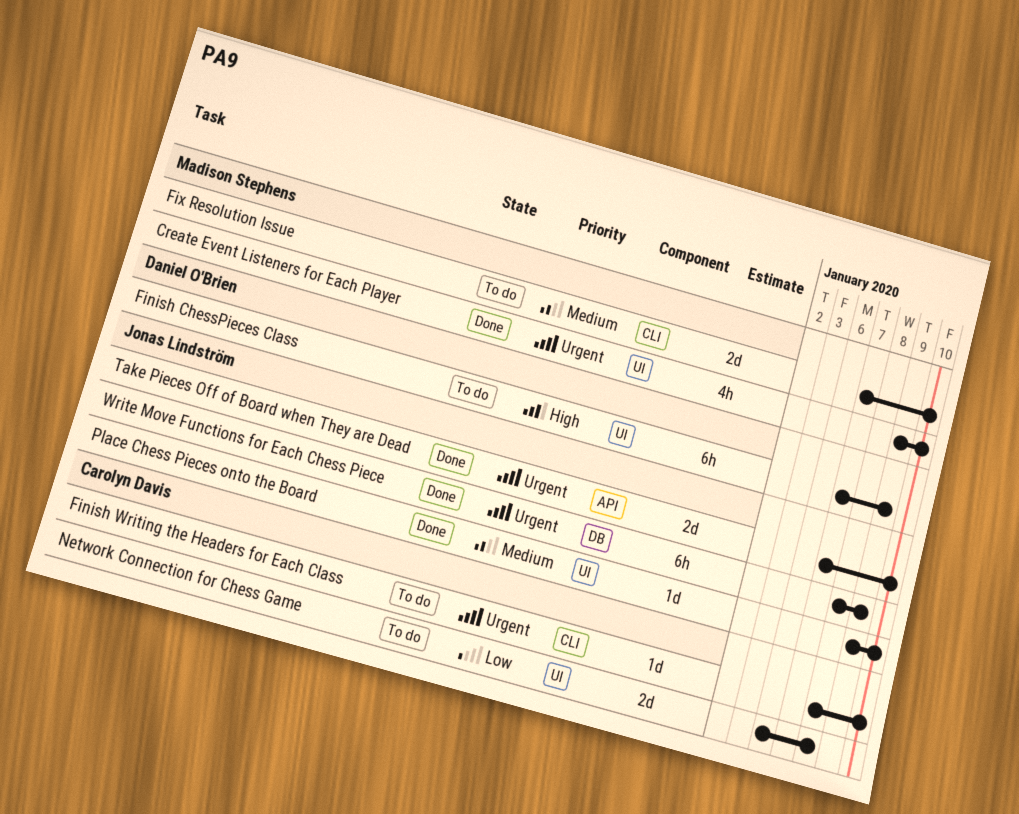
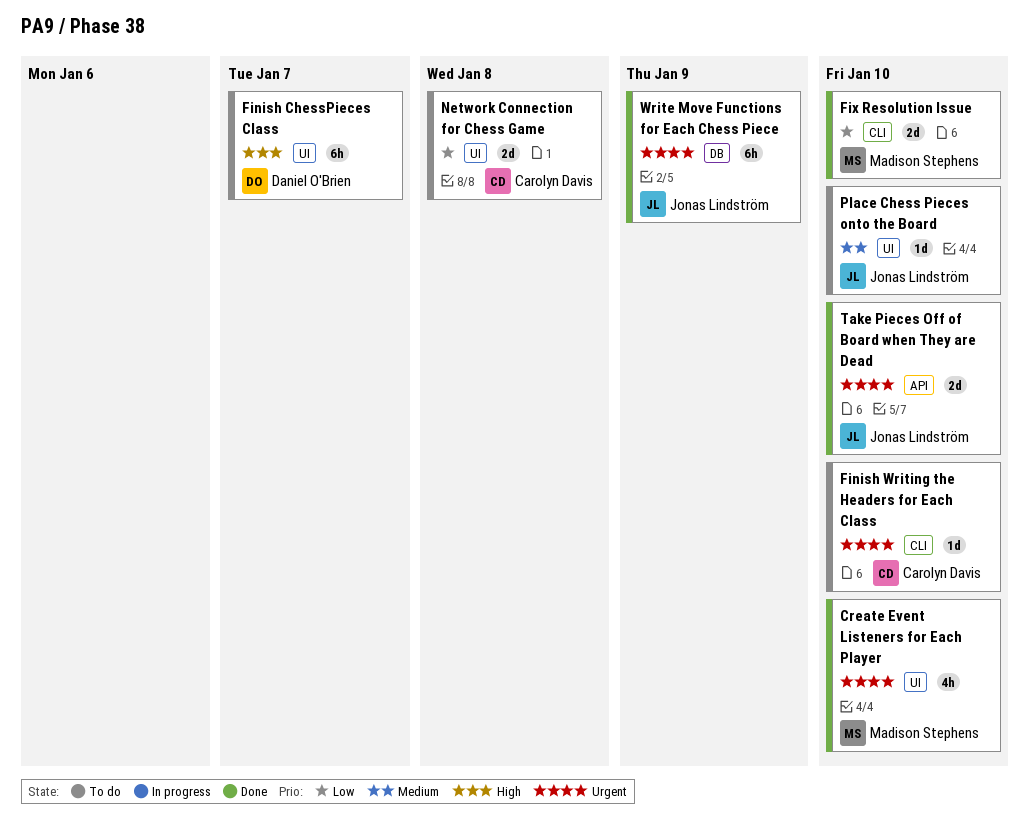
Finish ChessPieces Class, due: Jan 9 -> Jan 7
Fix Resolution Issue, status: To do -> Done
Fix Resolution Issue, priority: Medium -> Low
Place Chess Pieces onto the Board, status: Done -> To do

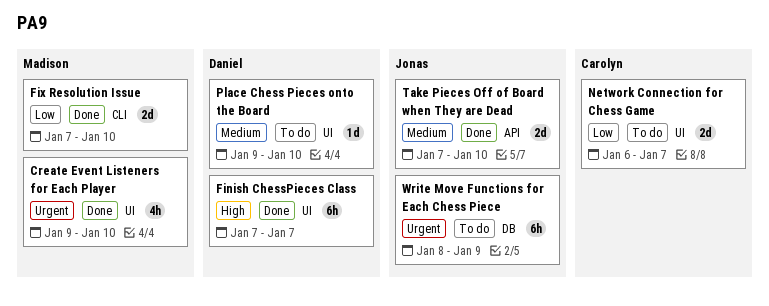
Finish ChessPieces Class, status: To do -> Done
Finish Writing the Headers for Each Class: present -> none
Network Connection for Chess Game, due: Jan 8 -> Jan 7
Place Chess Pieces onto the Board, owner: Jonas Lindström -> Daniel O'Brien
Take Pieces Off of Board when They are Dead, priority: Urgent -> Medium
Write Move Functions for Each Chess Piece, status: Done -> To do

